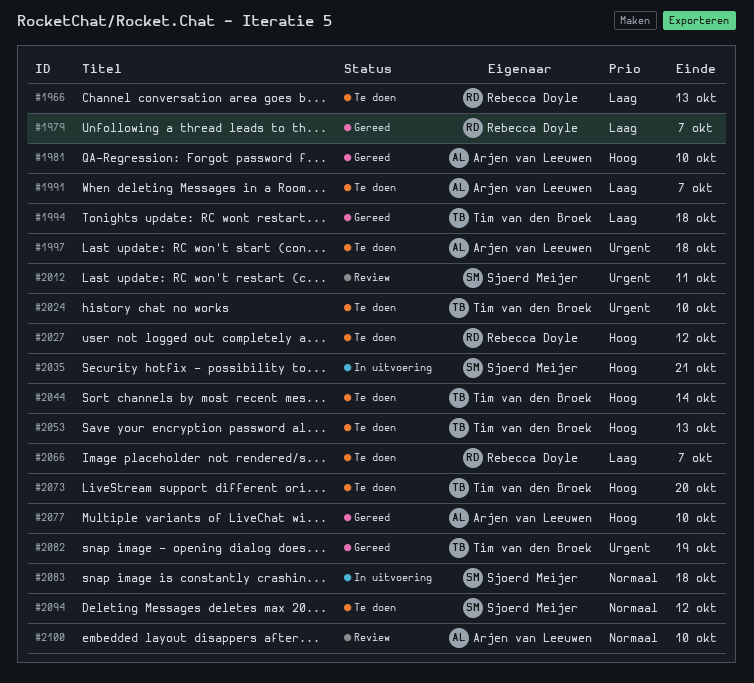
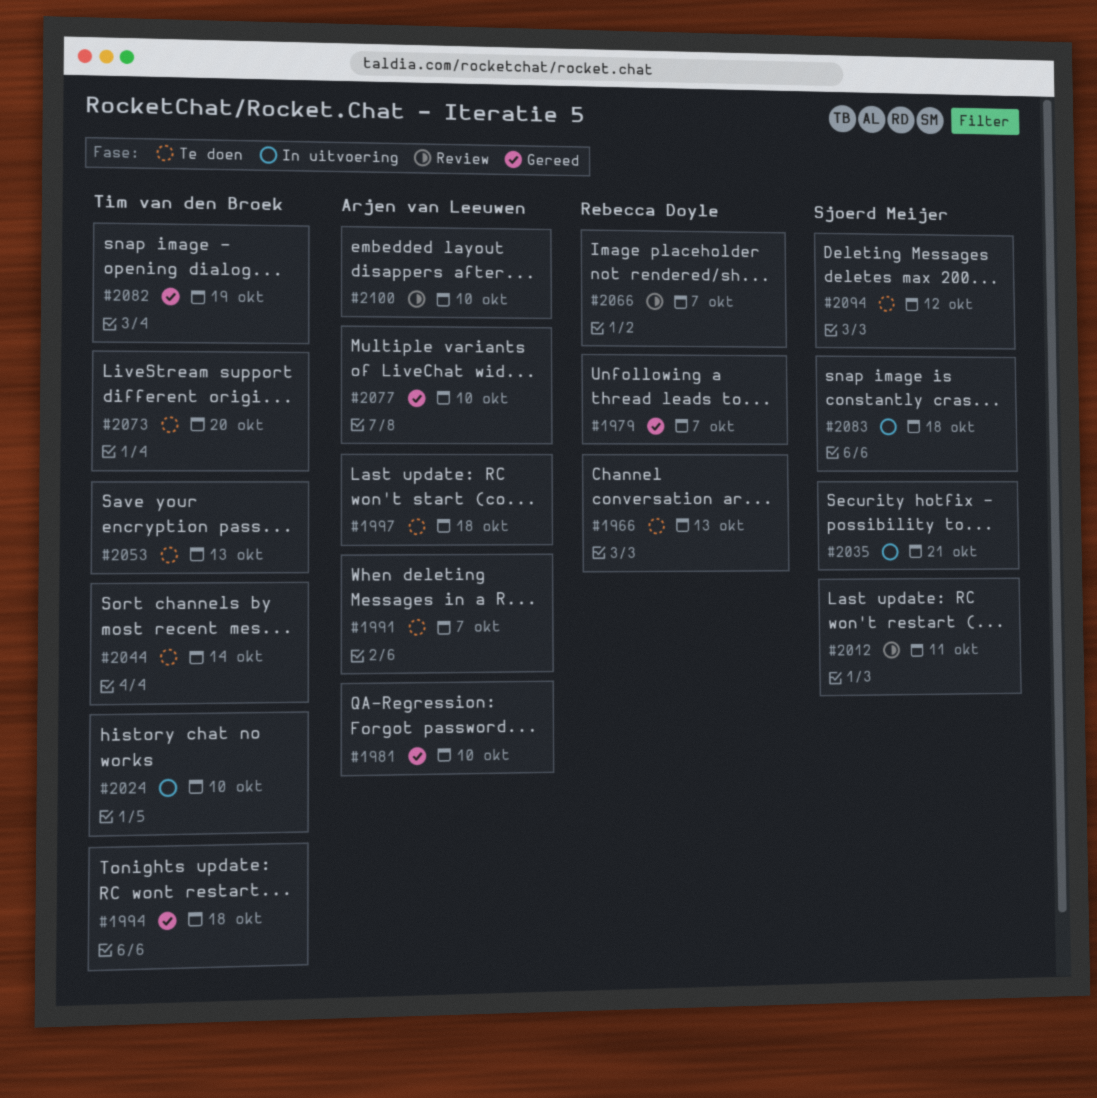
#2024, status: Te doen -> In uitvoering
#2027: present -> none
#2066, status: Te doen -> Review

